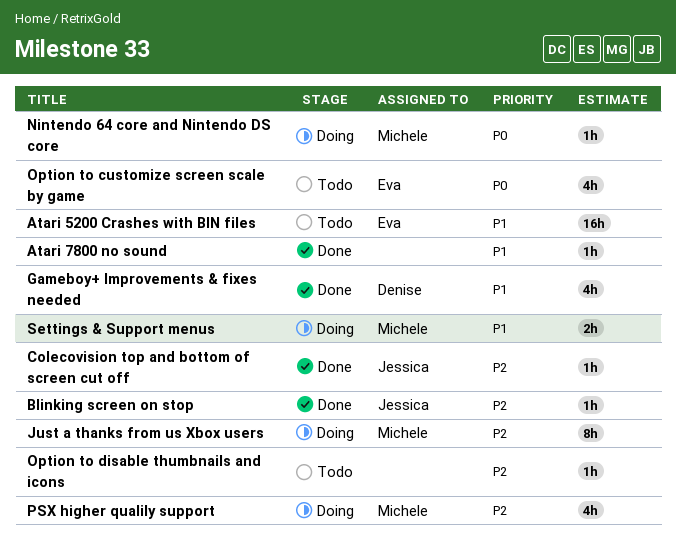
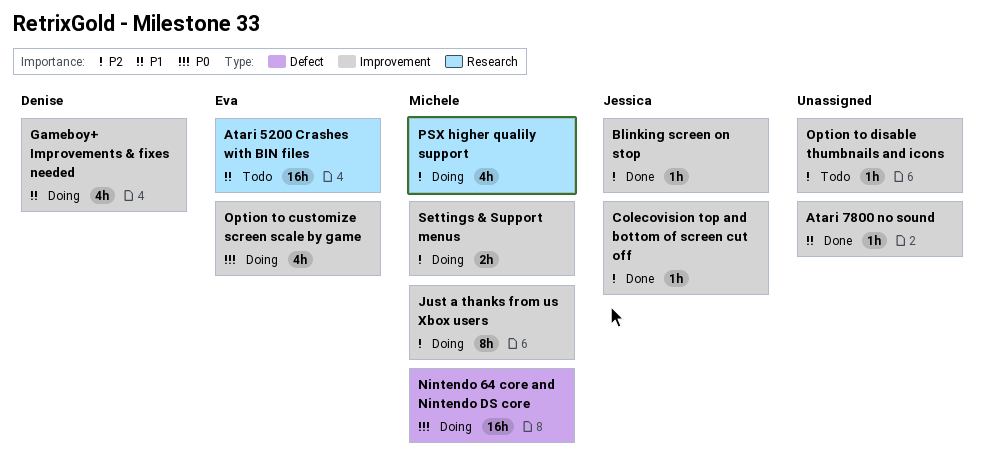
Gameboy+ Improvements & fixes needed, status: Done -> Doing
Nintendo 64 core and Nintendo DS core, estimate: 1h -> 16h
Option to customize screen scale by game, status: Todo -> Doing
Settings & Support menus, priority: P1 -> P2

